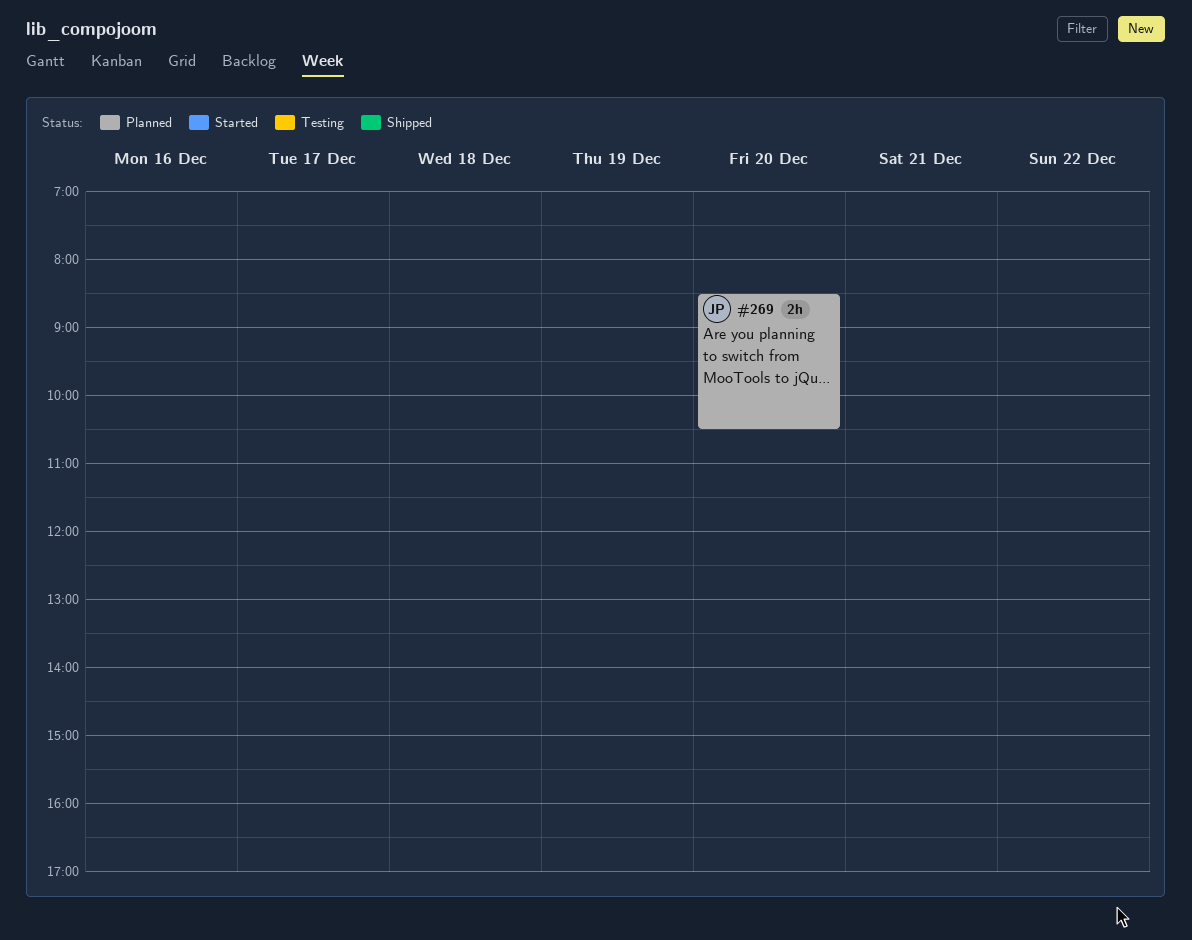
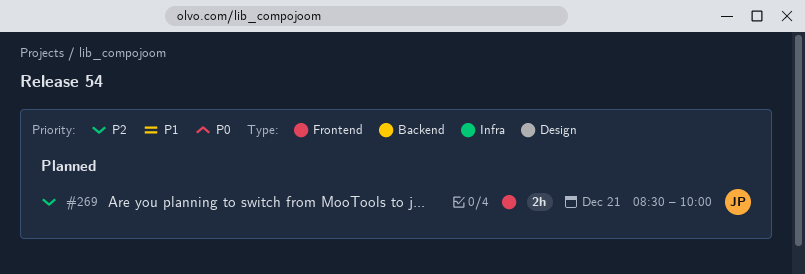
#269, day: Dec 20 -> Dec 21
#269, ends: 10:30 -> 10:00

